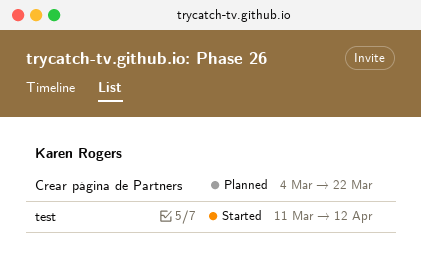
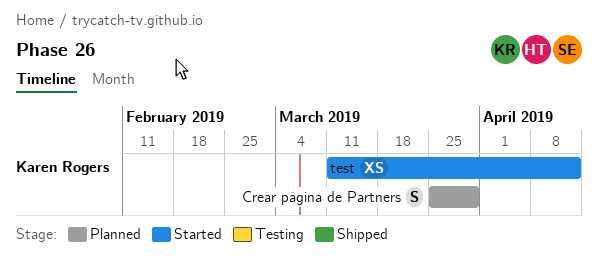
Crear página de Partners, start: Mar 4 -> Mar 25
Crear página de Partners, due: Mar 22 -> Mar 29

